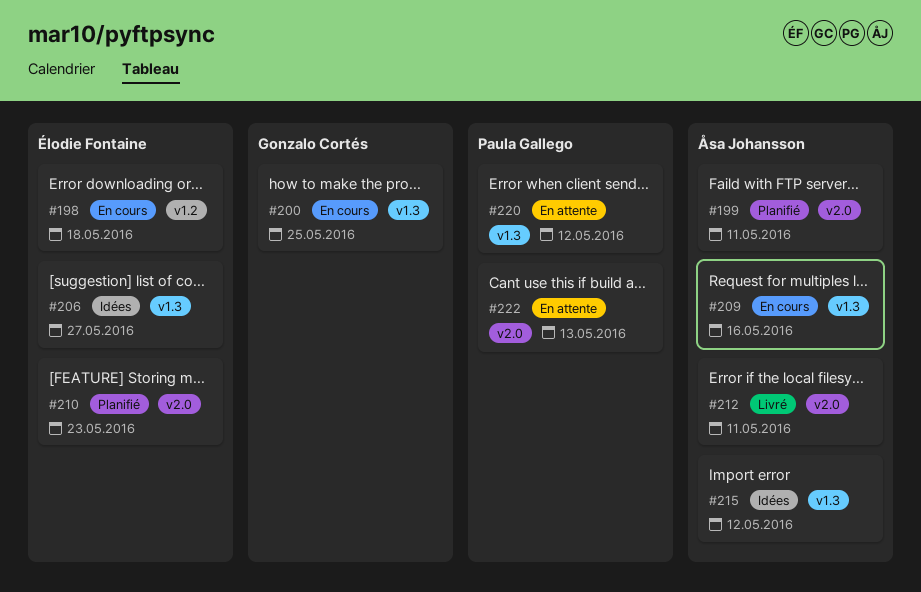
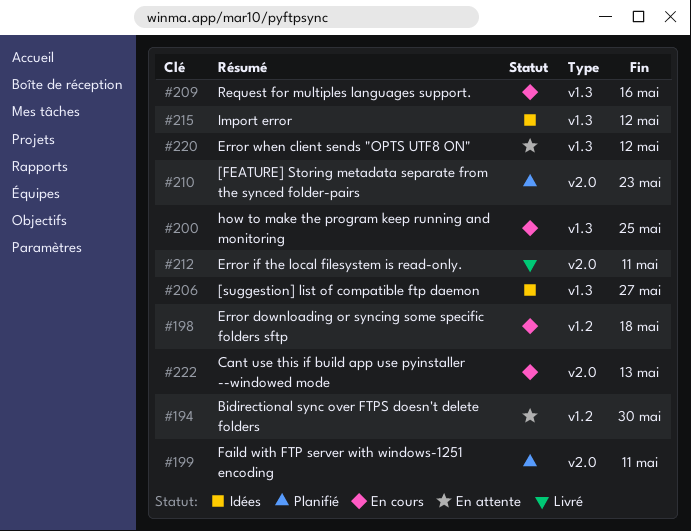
#194: none -> present
#222, status: En attente -> En cours

